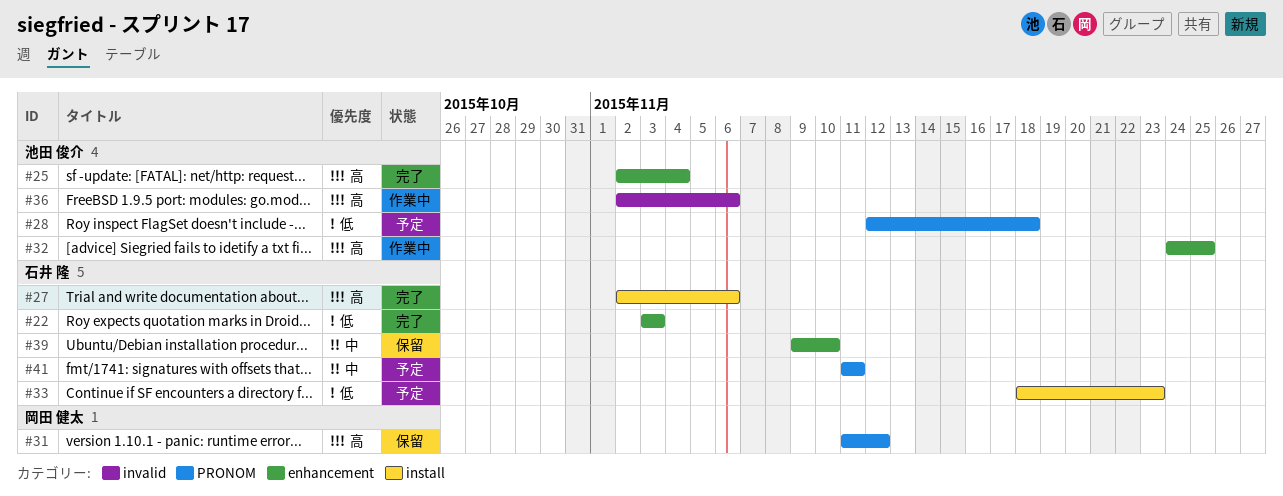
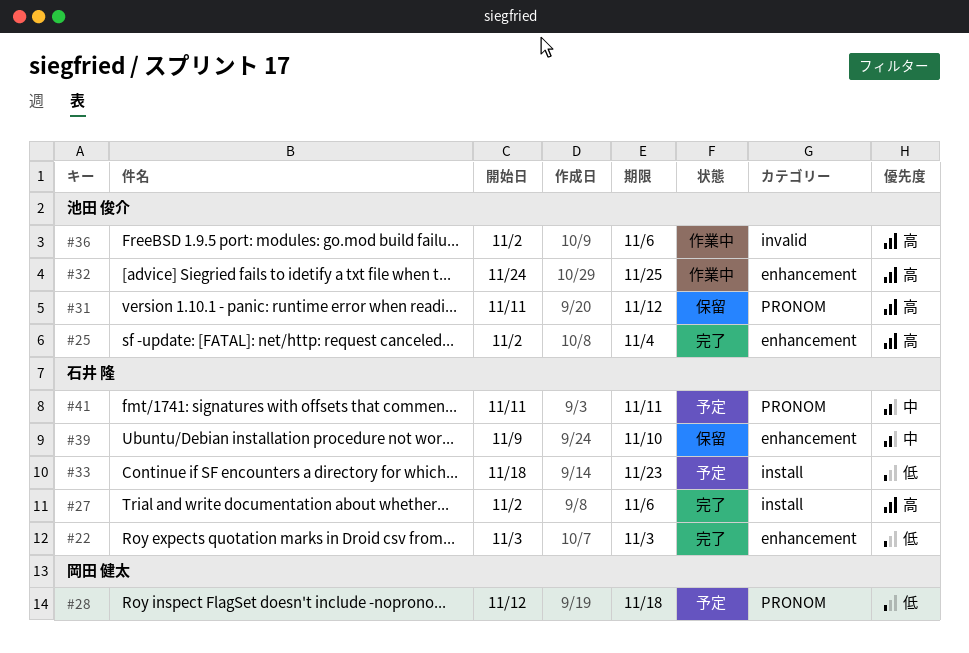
#28, owner: 池田 俊介 -> 岡田 健太
#31, owner: 岡田 健太 -> 池田 俊介

